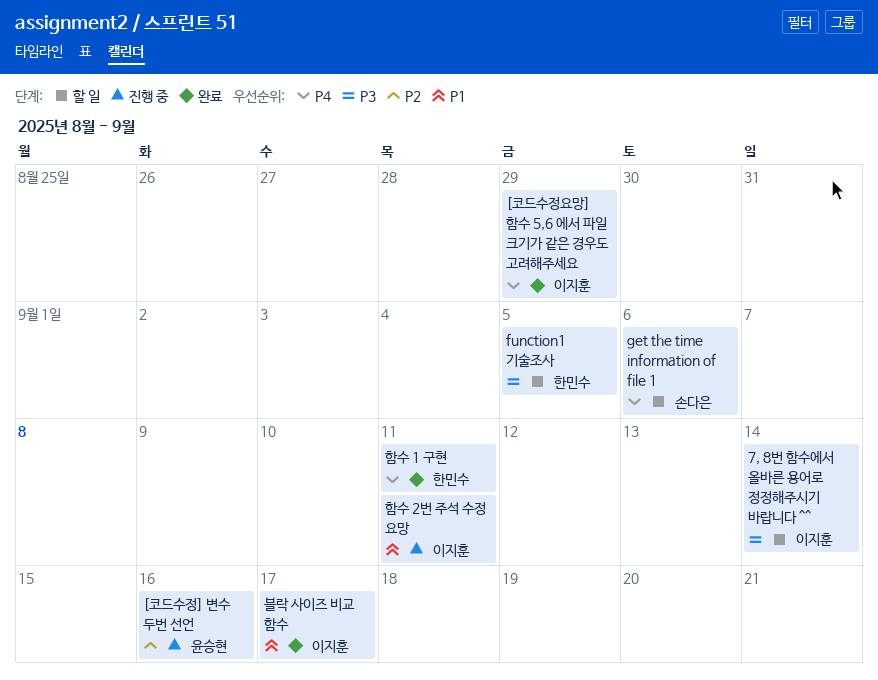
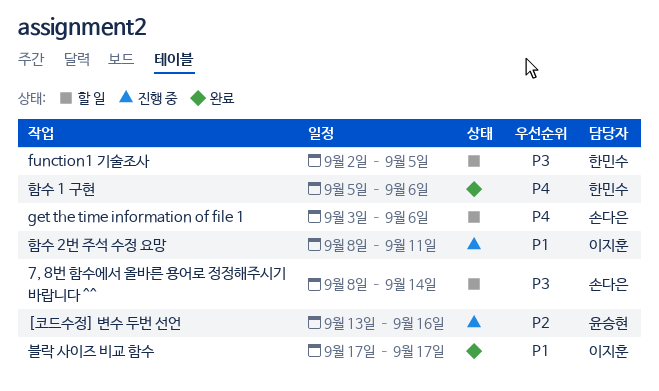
7, 8번 함수에서 올바른 용어로 정정해주시기 바랍니다 ^^, owner: 이지훈 -> 손다은
[코드수정요망] 함수 5,6 에서 파일 크기가 같은 경우도 고려해주세요: present -> none
함수 1 구현, due: Sep 11 -> Sep 6

